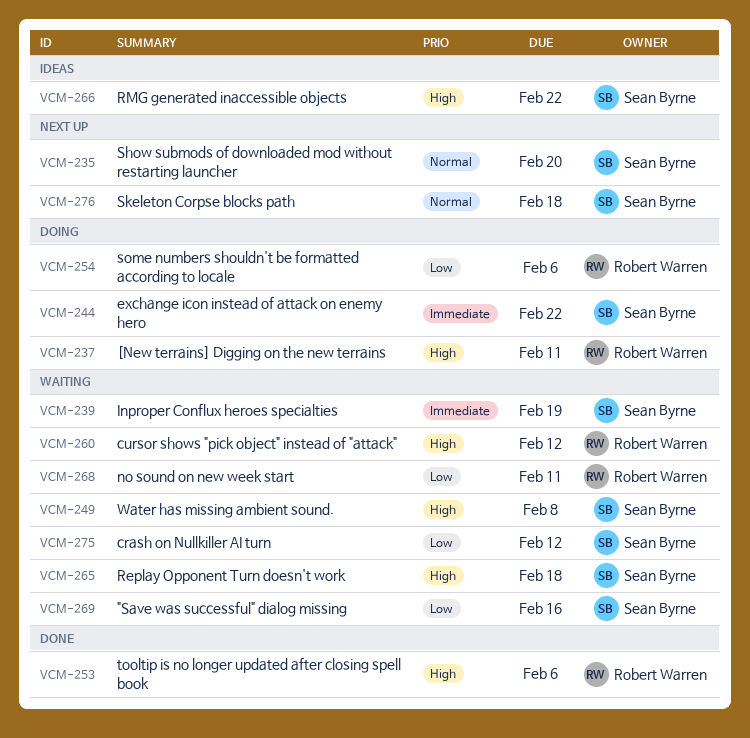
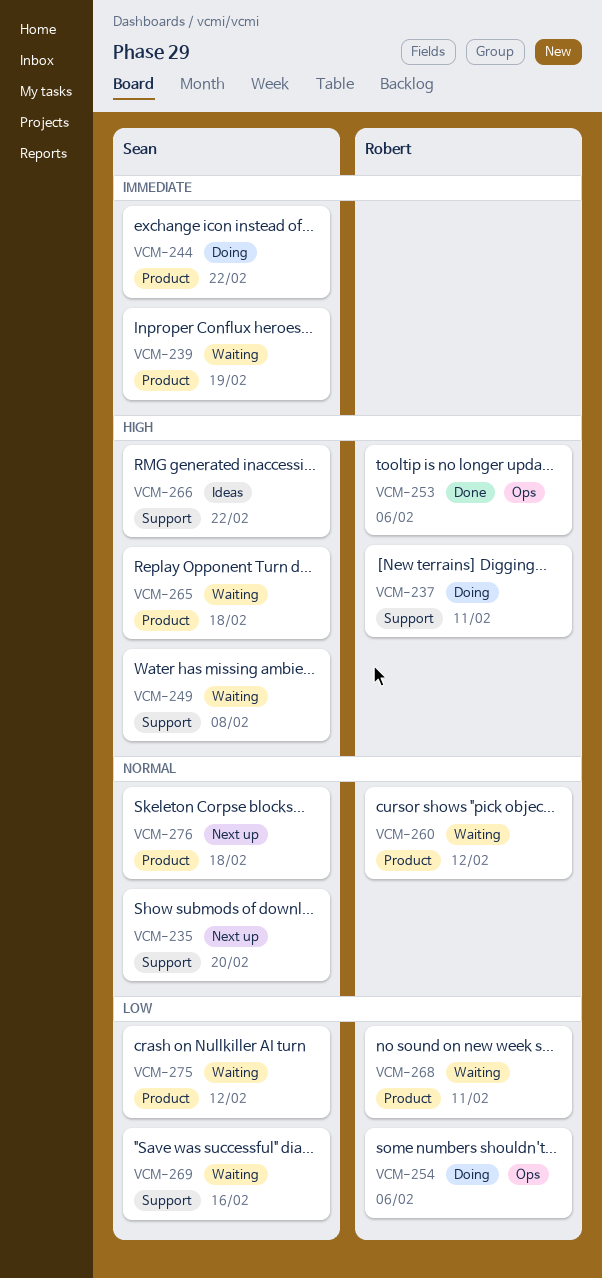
VCM-260, priority: High -> Normal

